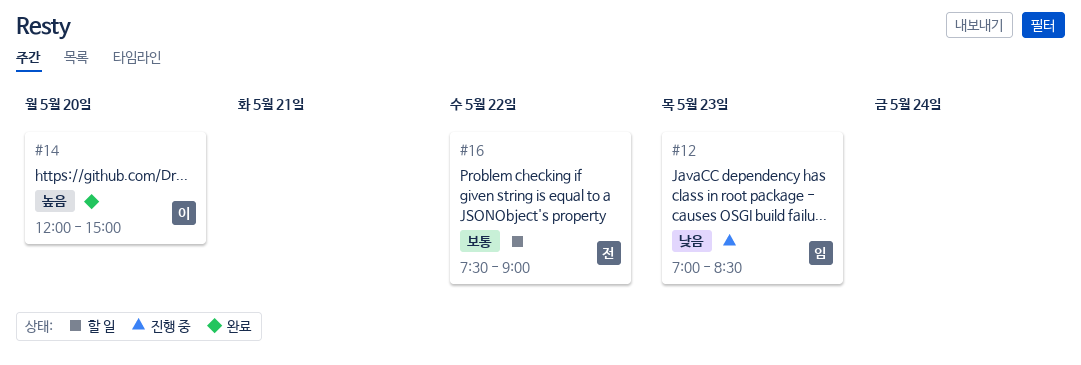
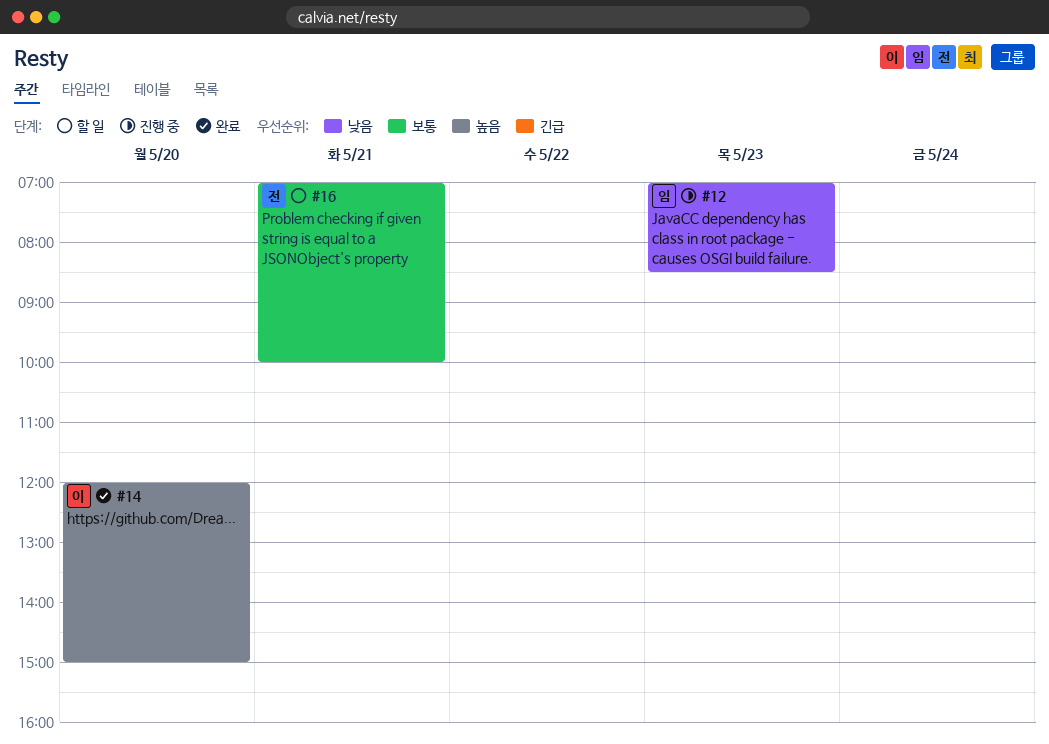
#16, day: May 22 -> May 21
#16, begins: 07:30 -> 07:00
#16, ends: 09:00 -> 10:00

